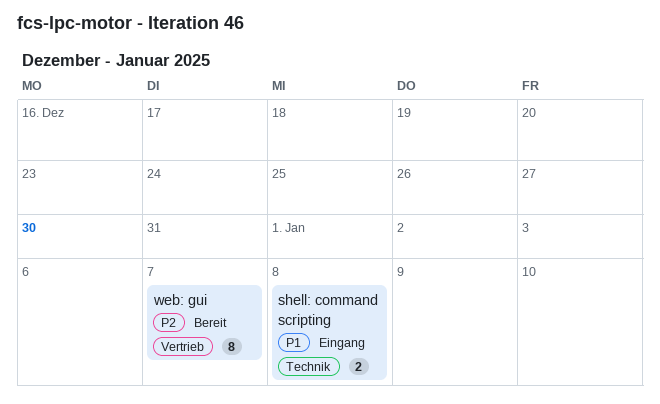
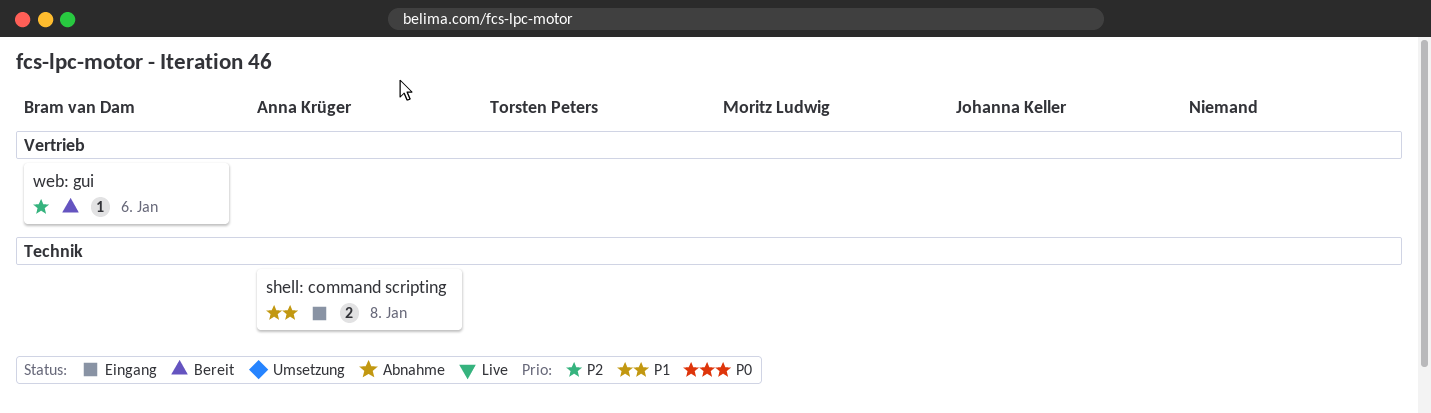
web: gui, estimate: 8 -> 1
web: gui, due: Jan 7 -> Jan 6

